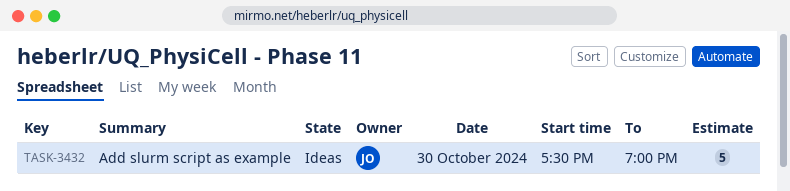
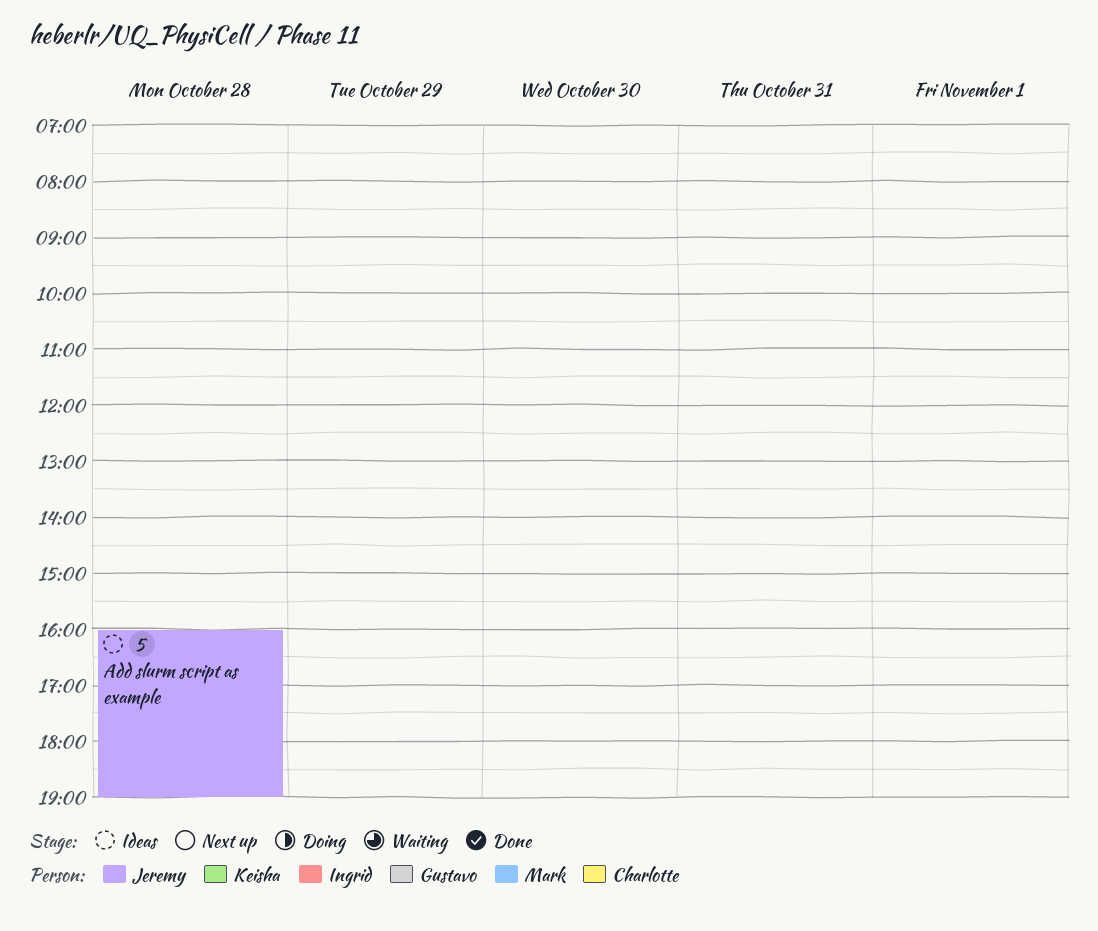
Add slurm script as example, day: Oct 30 -> Oct 28
Add slurm script as example, begins: 17:30 -> 16:00

